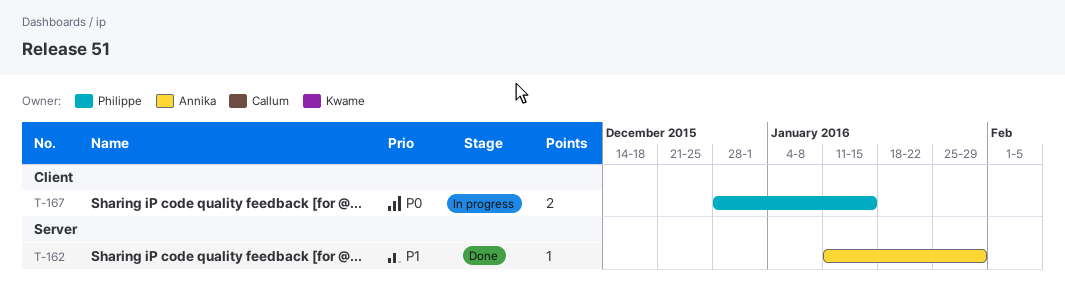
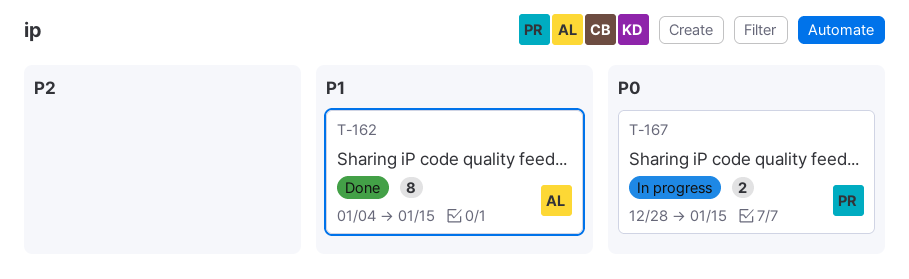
T-162, estimate: 1 -> 8
T-162, start: Jan 11 -> Jan 4
T-162, due: Jan 29 -> Jan 15

